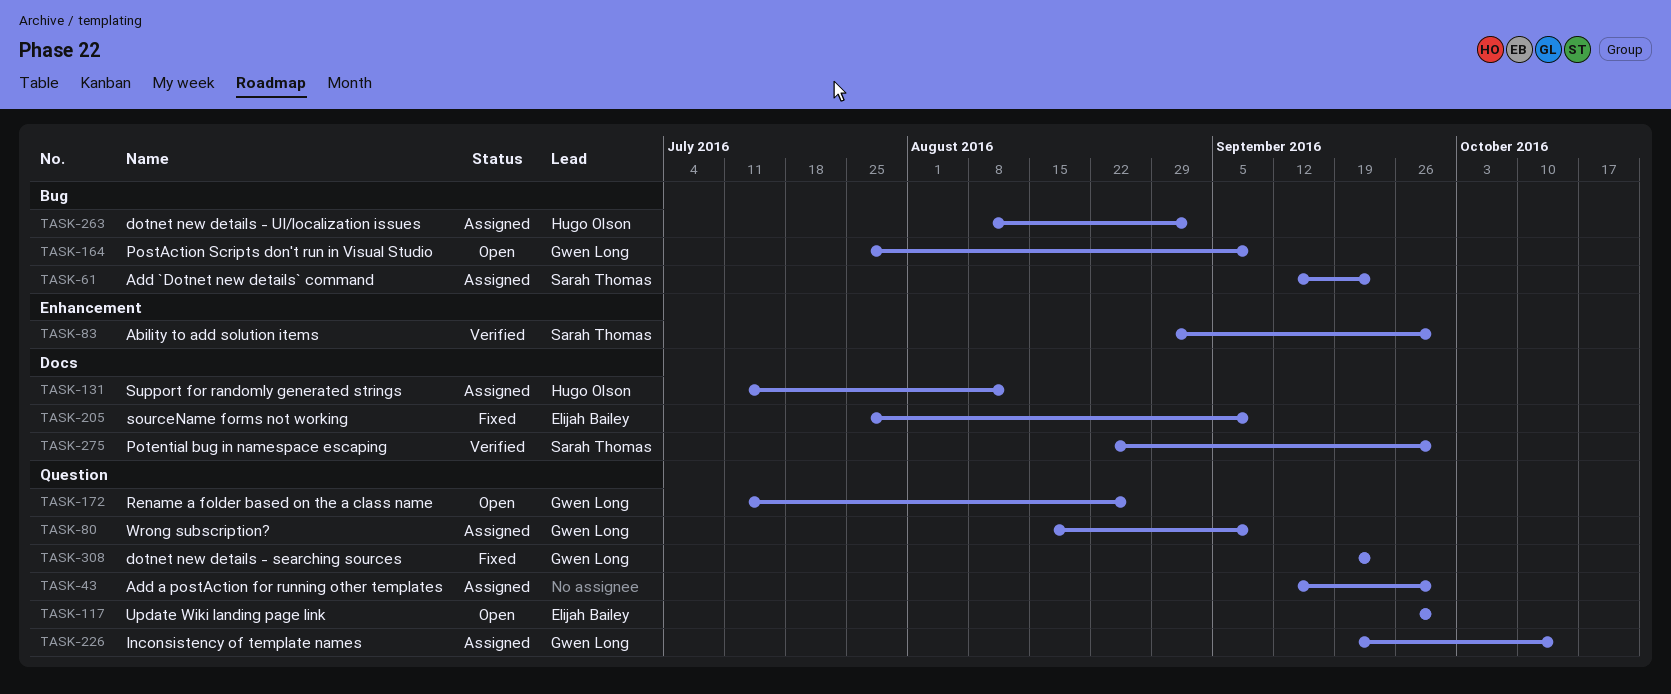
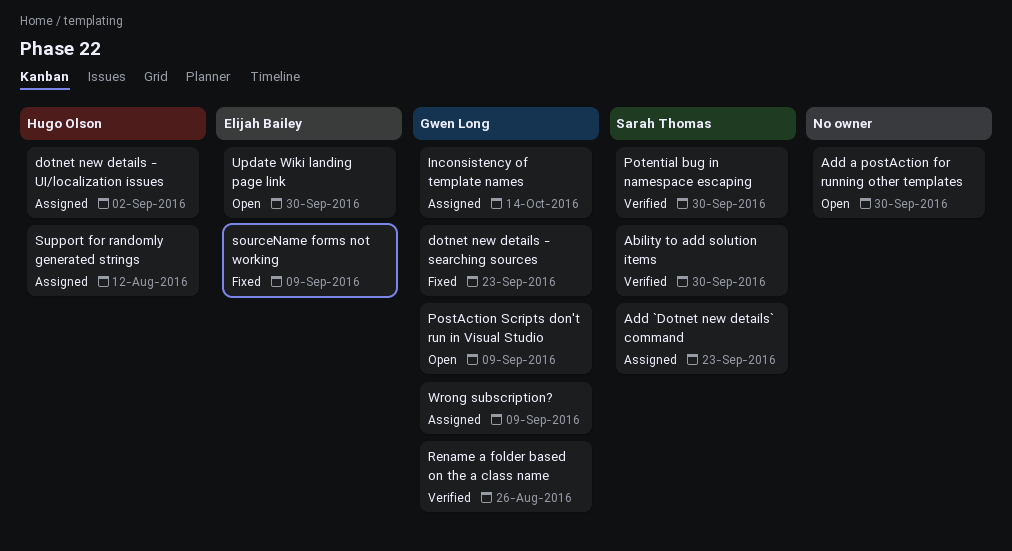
Add a postAction for running other templates, status: Assigned -> Open
Rename a folder based on the a class name, status: Open -> Verified

